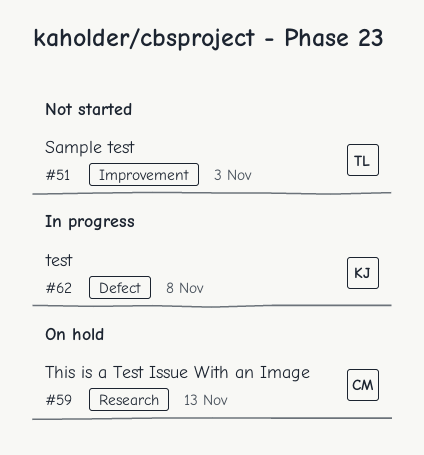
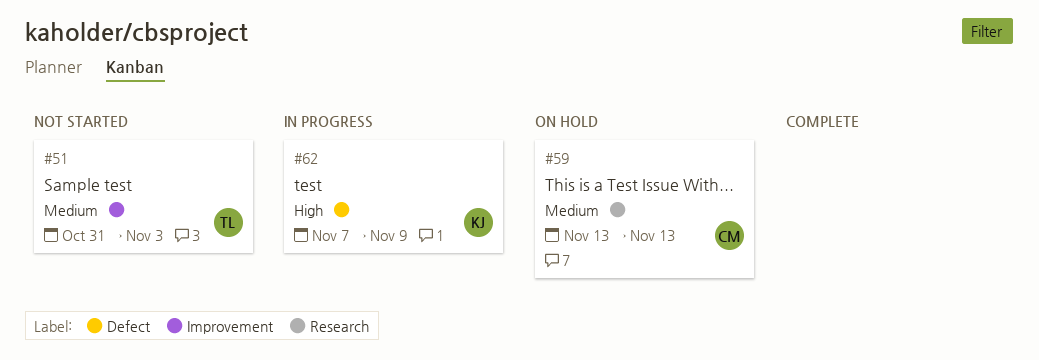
#62, due: Nov 8 -> Nov 9

